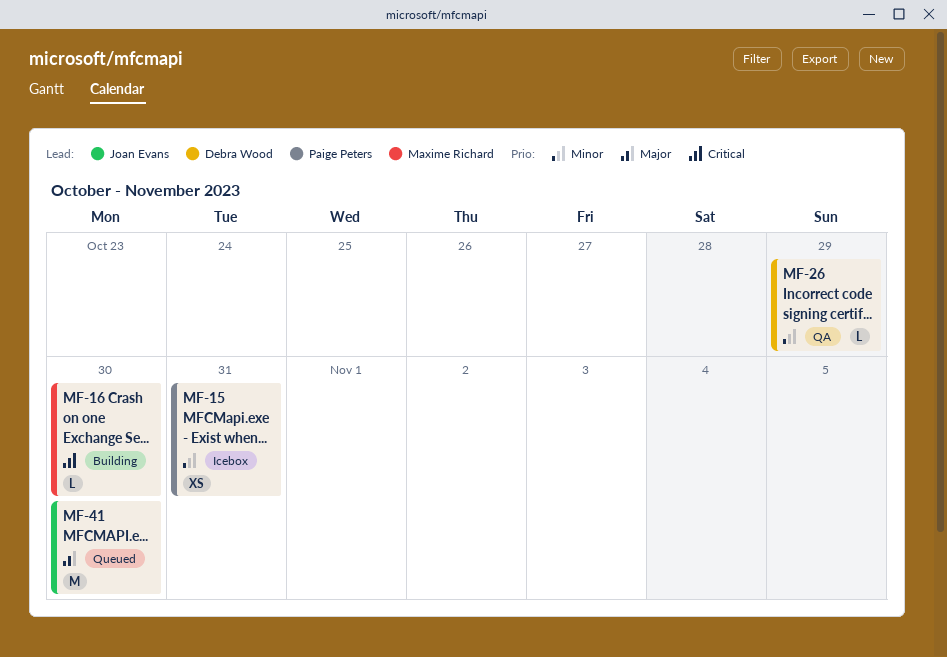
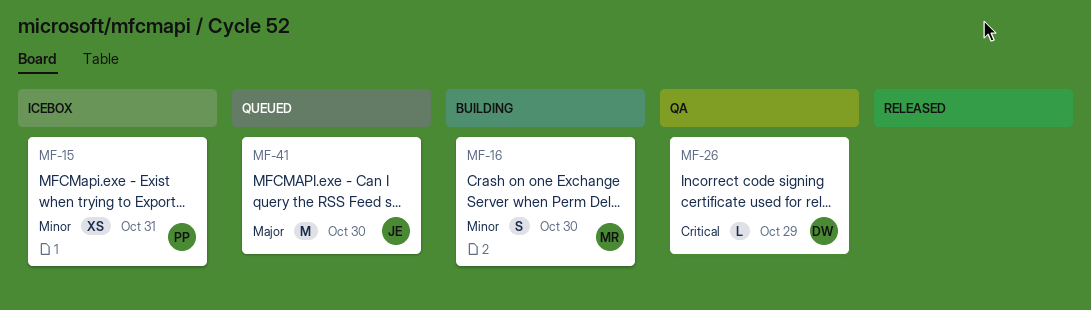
MF-16, priority: Critical -> Minor
MF-16, estimate: L -> S
MF-26, priority: Minor -> Critical

